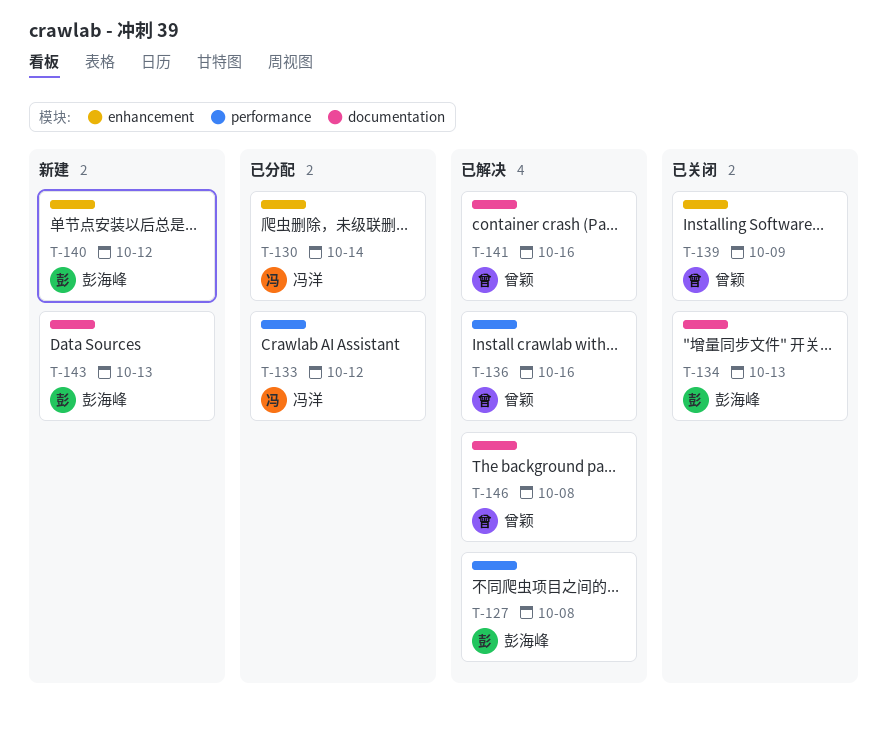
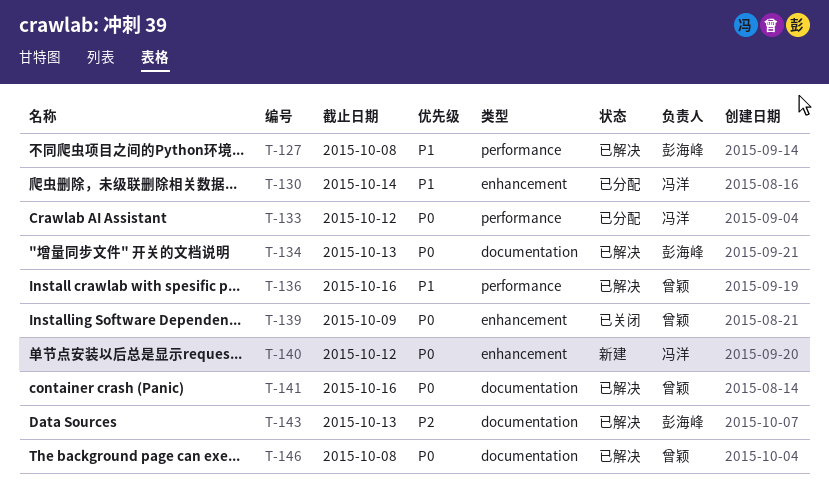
T-134, status: 已关闭 -> 已解决
T-140, owner: 彭海峰 -> 冯洋
T-143, status: 新建 -> 已解决

